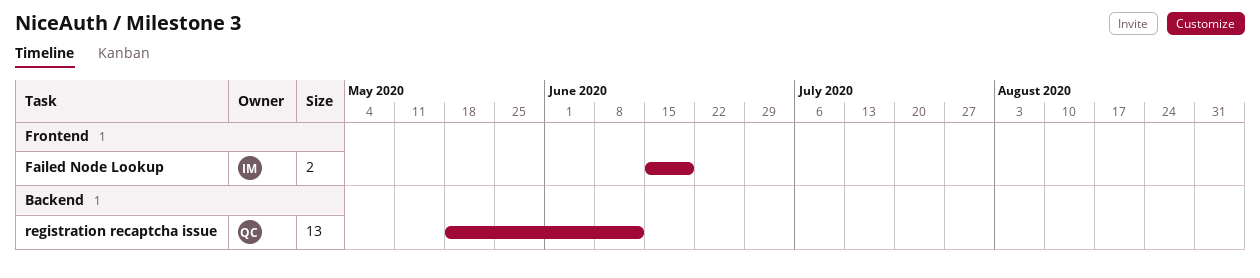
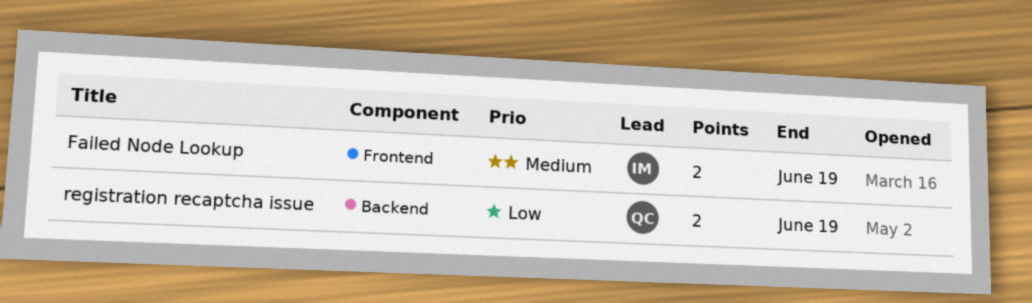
registration recaptcha issue, estimate: 13 -> 2
registration recaptcha issue, due: Jun 12 -> Jun 19

